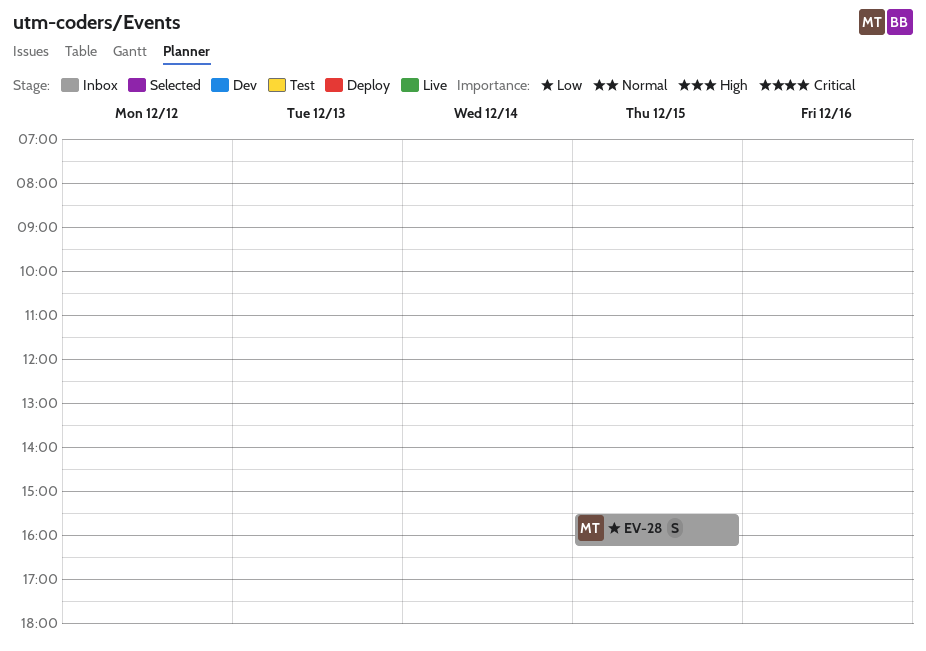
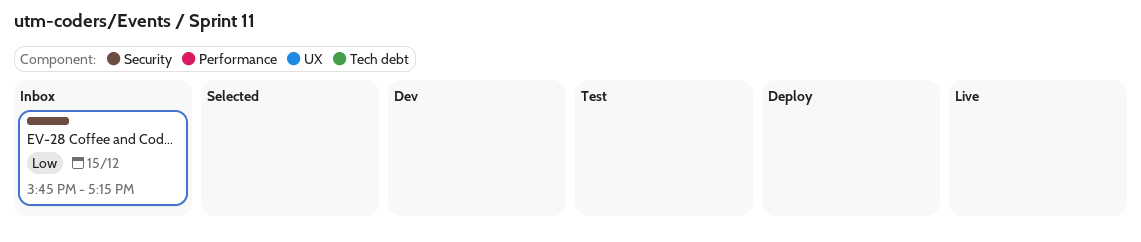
EV-28, begins: 15:30 -> 15:45
EV-28, ends: 16:15 -> 17:15

